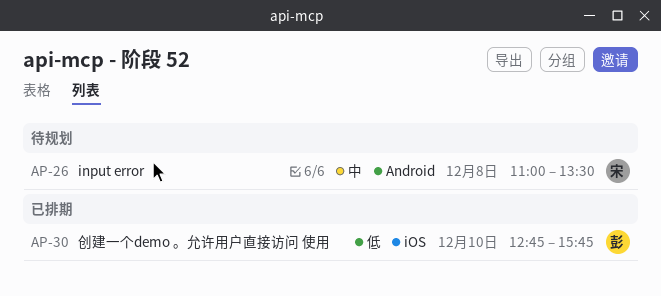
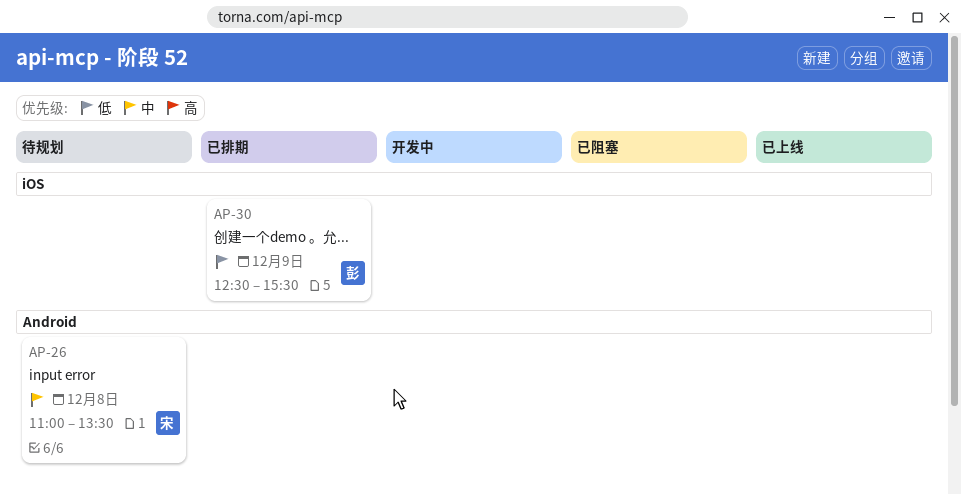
AP-30, day: Dec 10 -> Dec 9
AP-30, begins: 12:45 -> 12:30
AP-30, ends: 15:45 -> 15:30

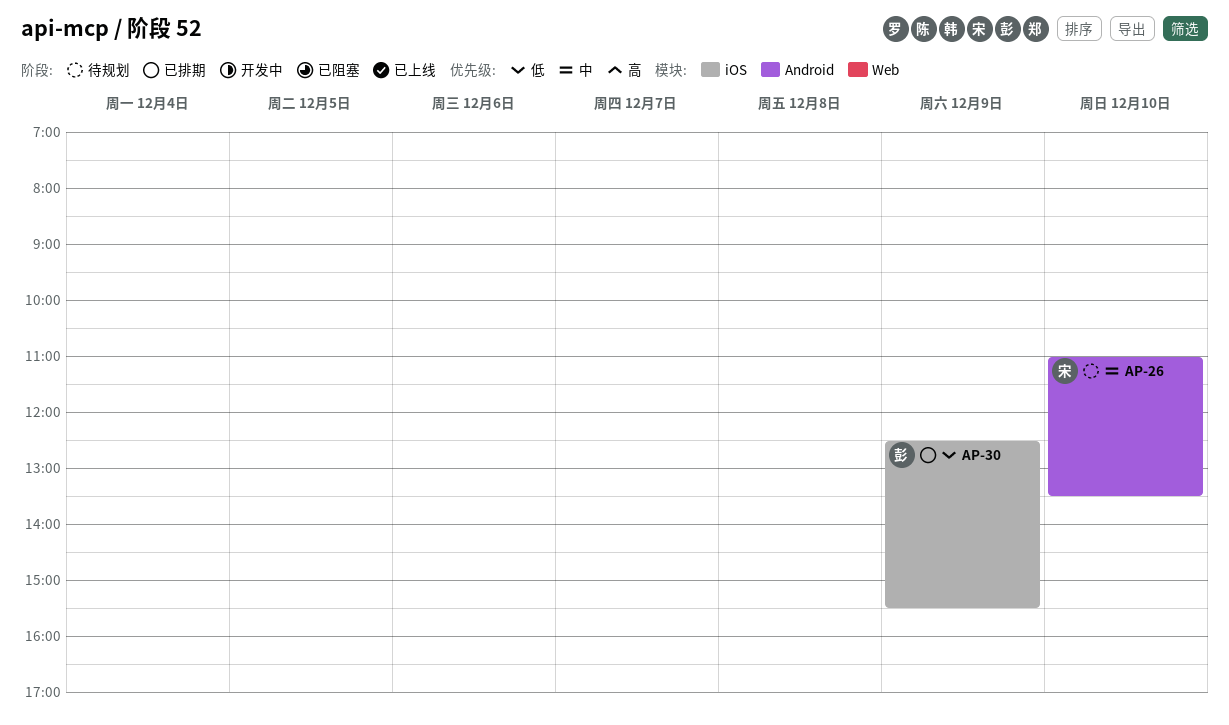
AP-26, day: Dec 8 -> Dec 10

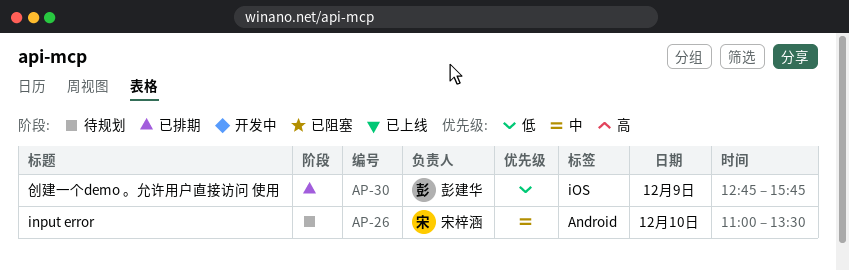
AP-30, begins: 12:30 -> 12:45
AP-30, ends: 15:30 -> 15:45

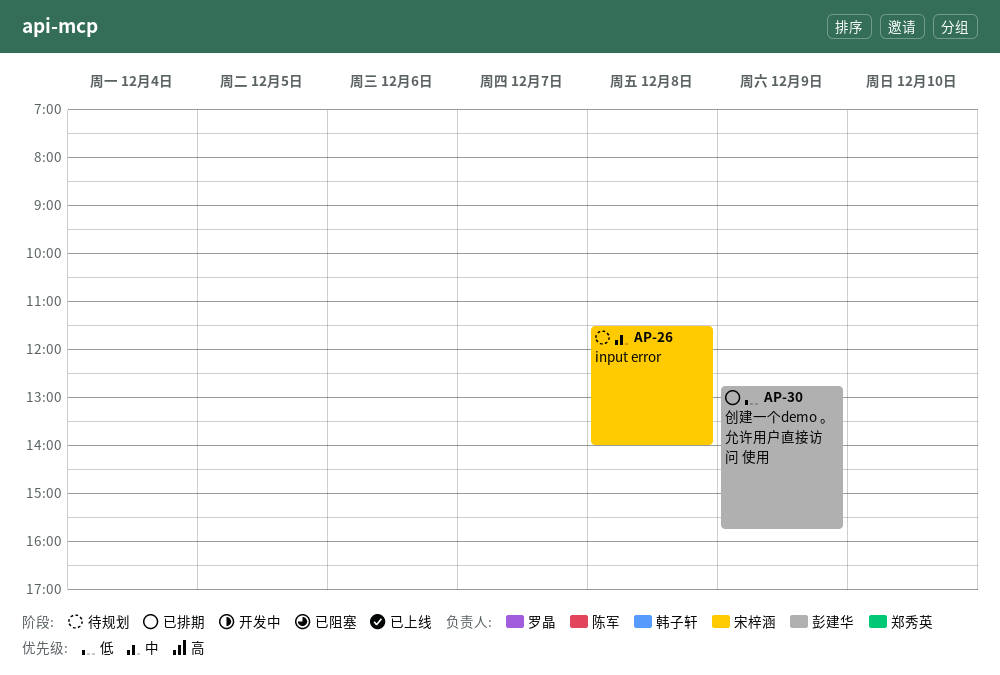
AP-26, day: Dec 10 -> Dec 8
AP-26, begins: 11:00 -> 11:30
AP-26, ends: 13:30 -> 14:00

